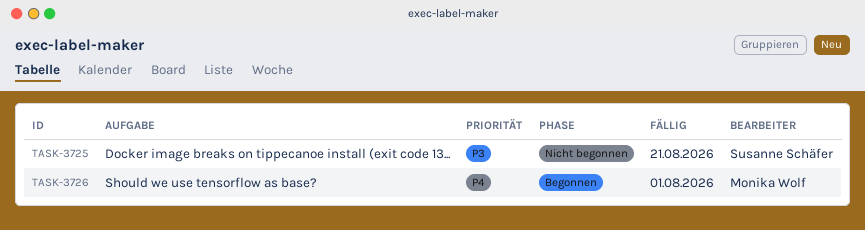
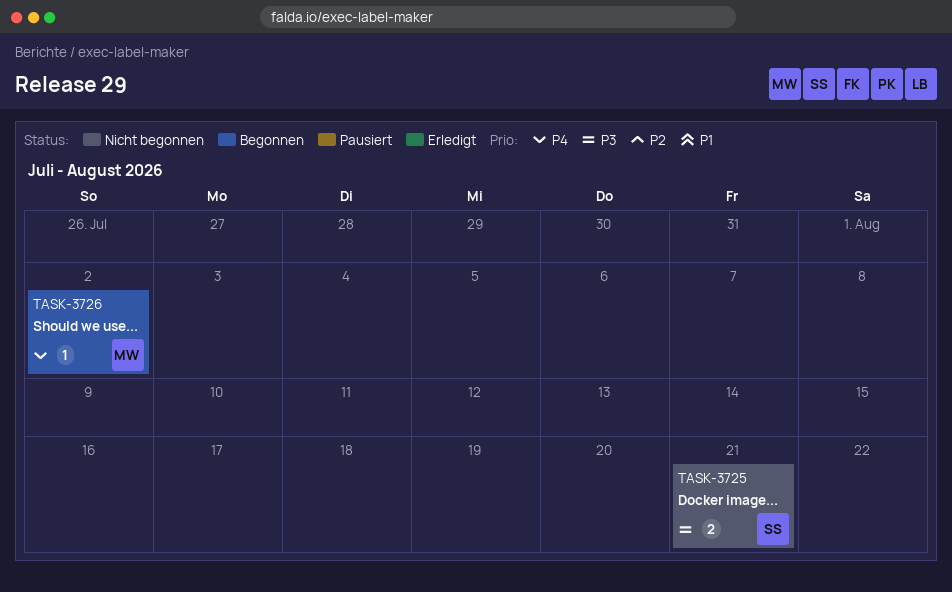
TASK-3726, due: Aug 1 -> Aug 2

